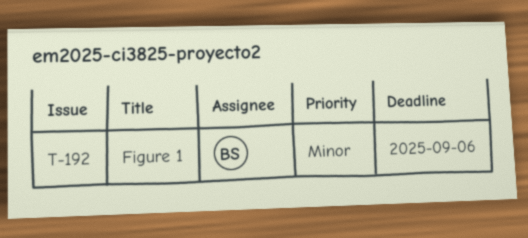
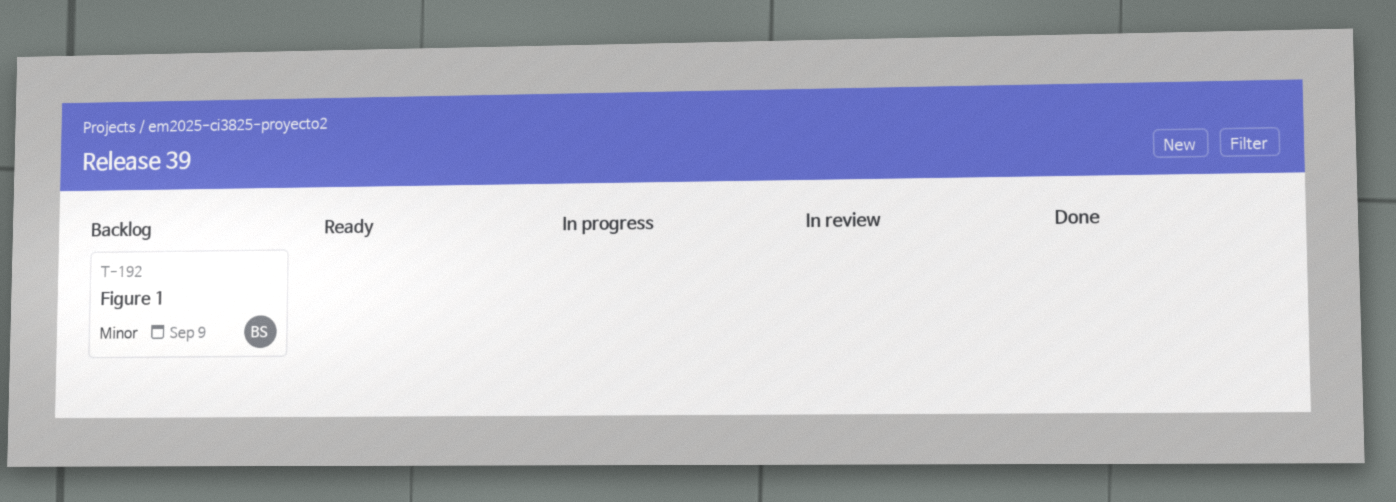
T-192, due: Sep 6 -> Sep 9

